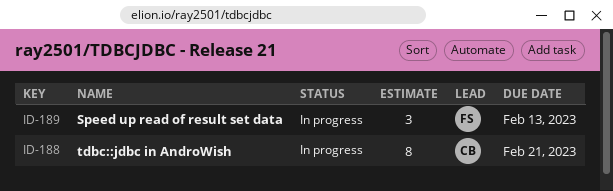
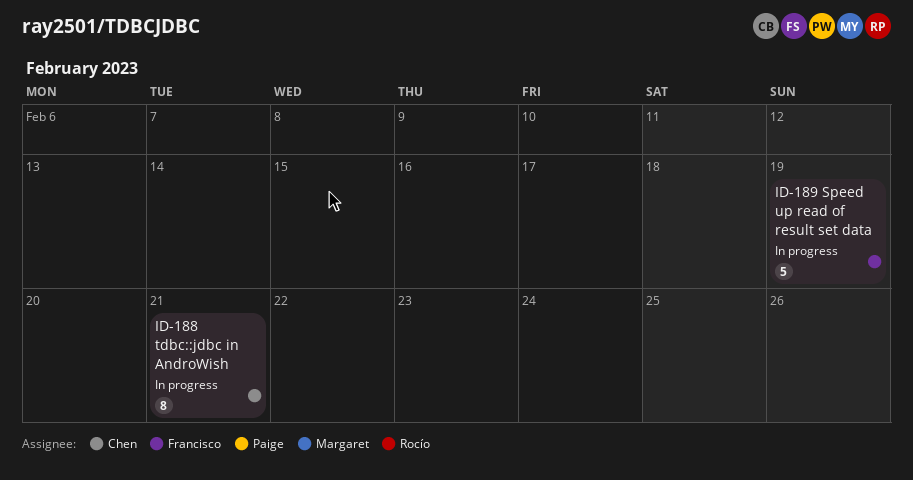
ID-189, estimate: 3 -> 5
ID-189, due: Feb 13 -> Feb 19

